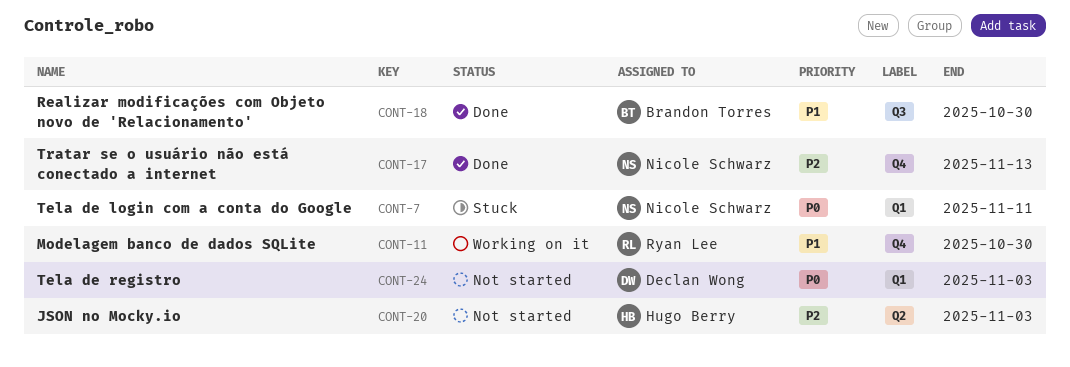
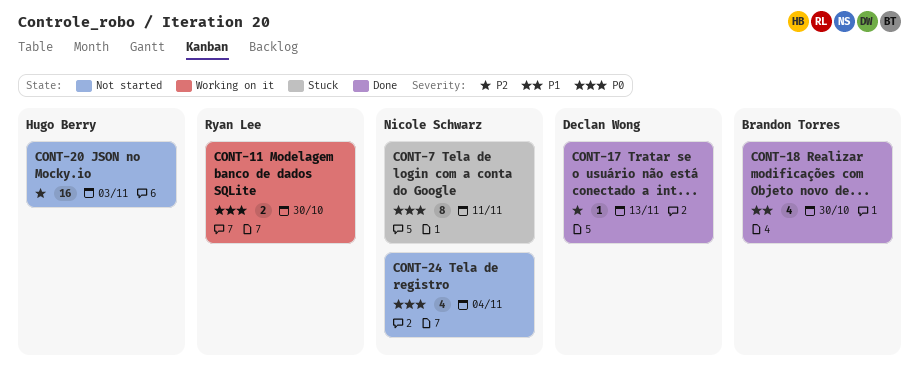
CONT-11, priority: P1 -> P0
CONT-17, owner: Nicole Schwarz -> Declan Wong
CONT-24, owner: Declan Wong -> Nicole Schwarz
CONT-24, due: Nov 3 -> Nov 4

